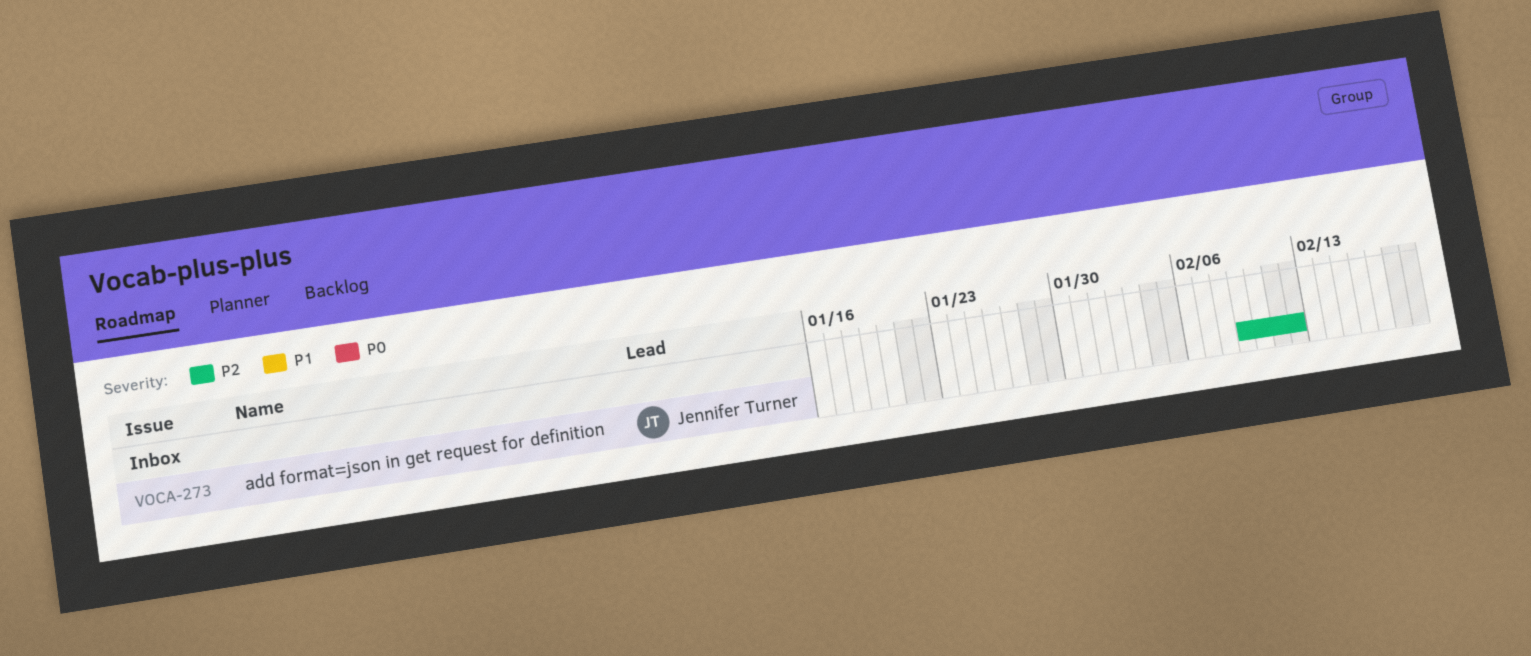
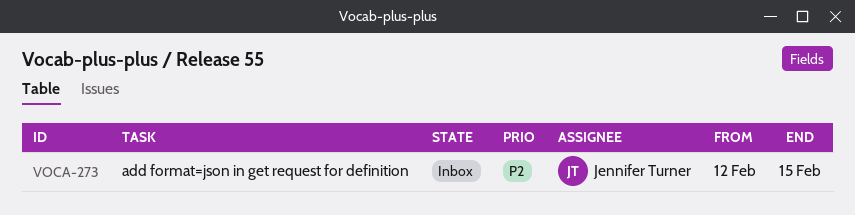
VOCA-273, start: Feb 9 -> Feb 12
VOCA-273, due: Feb 12 -> Feb 15

